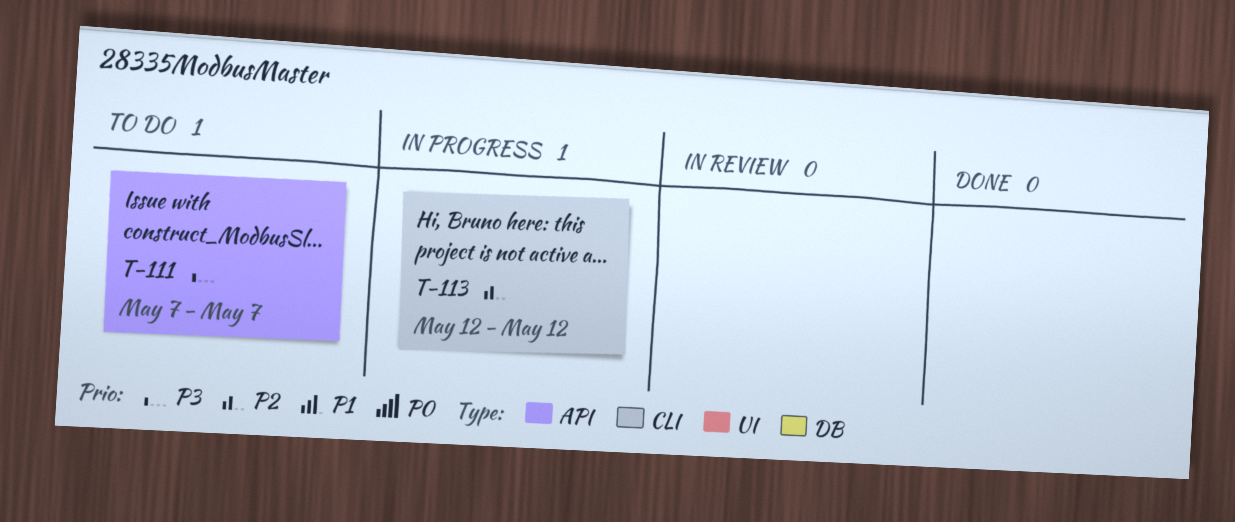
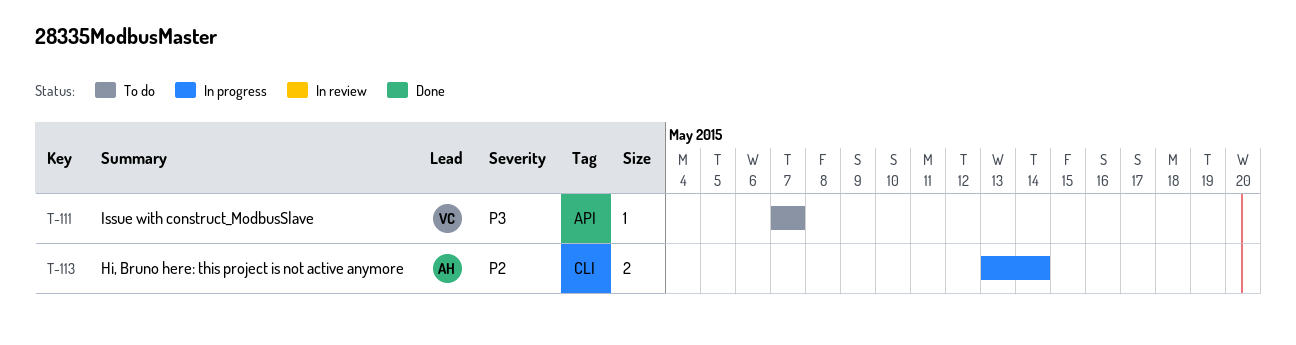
T-113, start: May 12 -> May 13
T-113, due: May 12 -> May 14

